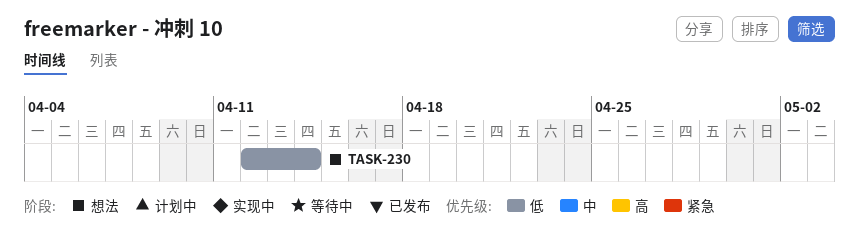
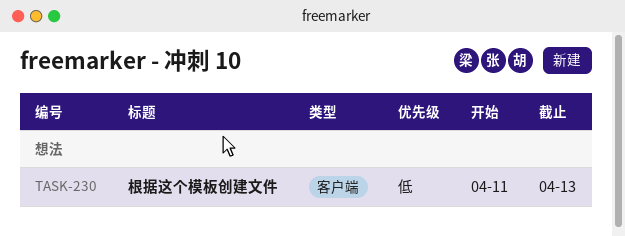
TASK-230, start: Apr 12 -> Apr 11
TASK-230, due: Apr 14 -> Apr 13

